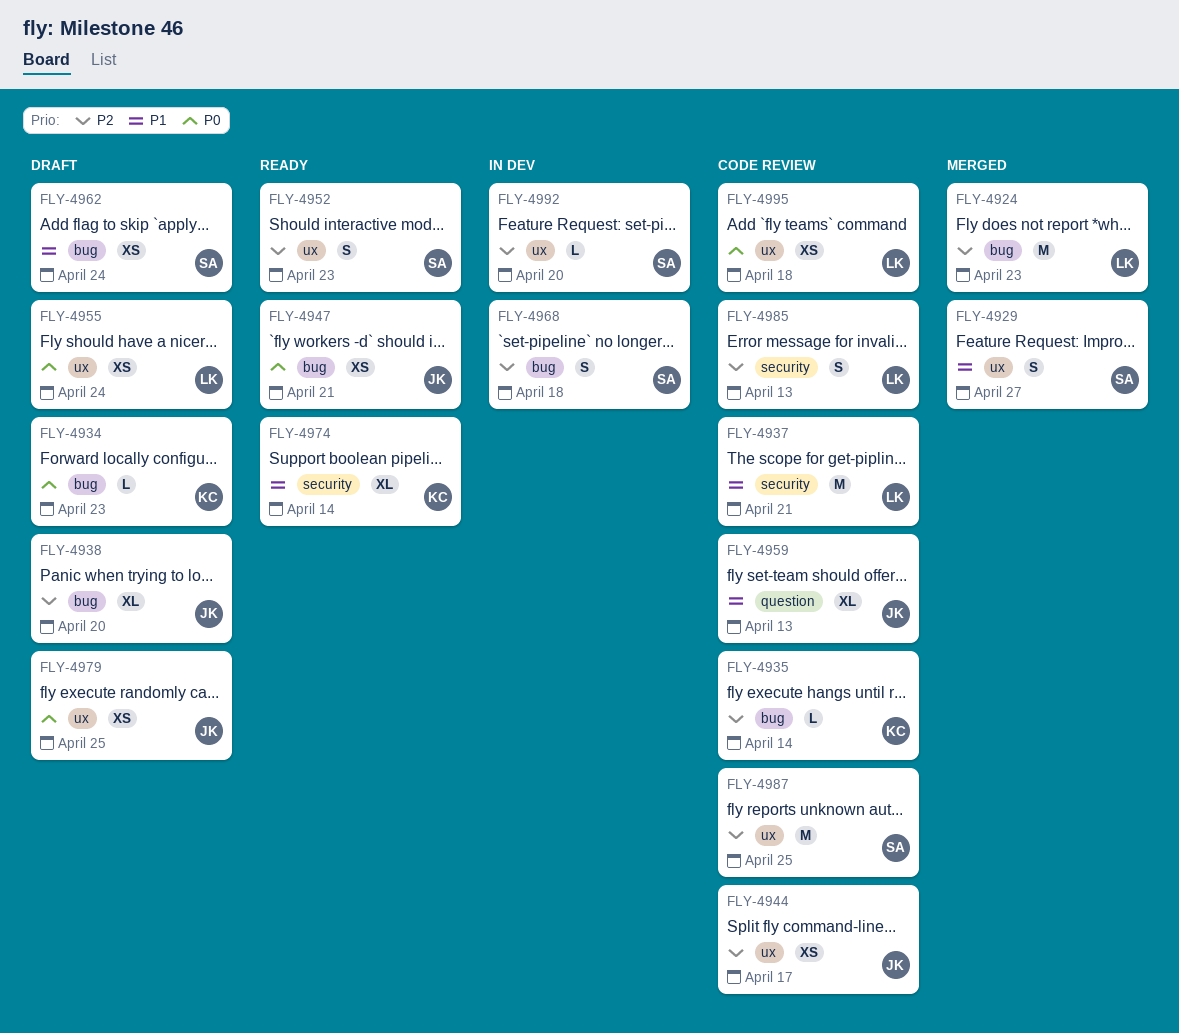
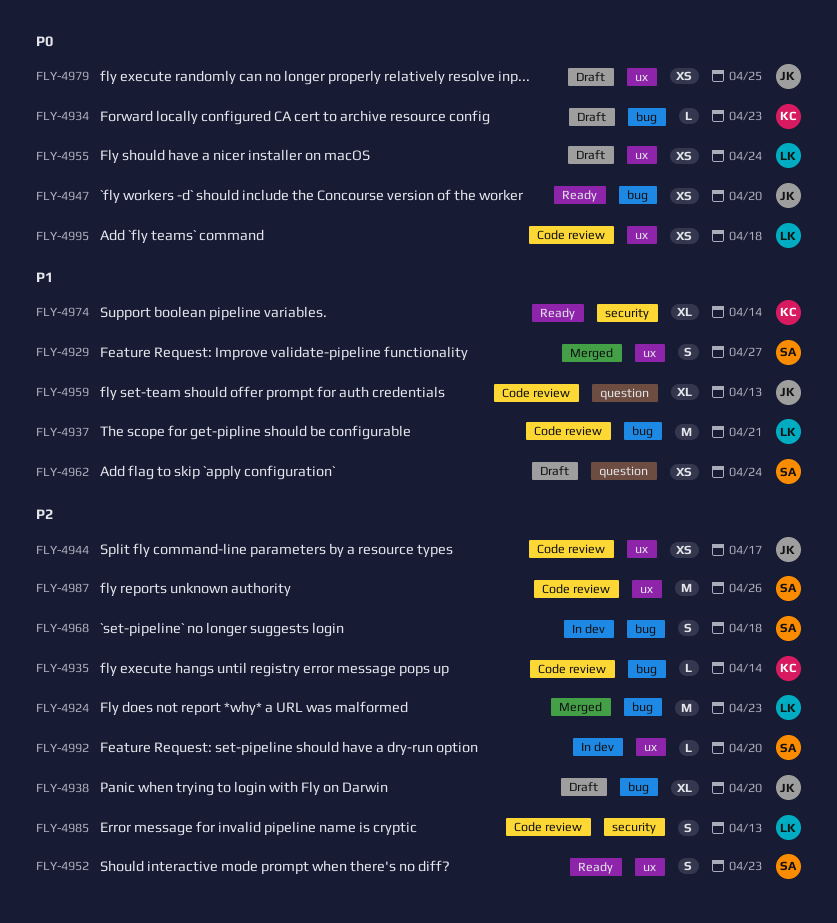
FLY-4937, label: security -> bug
FLY-4947, due: Apr 21 -> Apr 20
FLY-4962, label: bug -> question
FLY-4987, due: Apr 25 -> Apr 26

